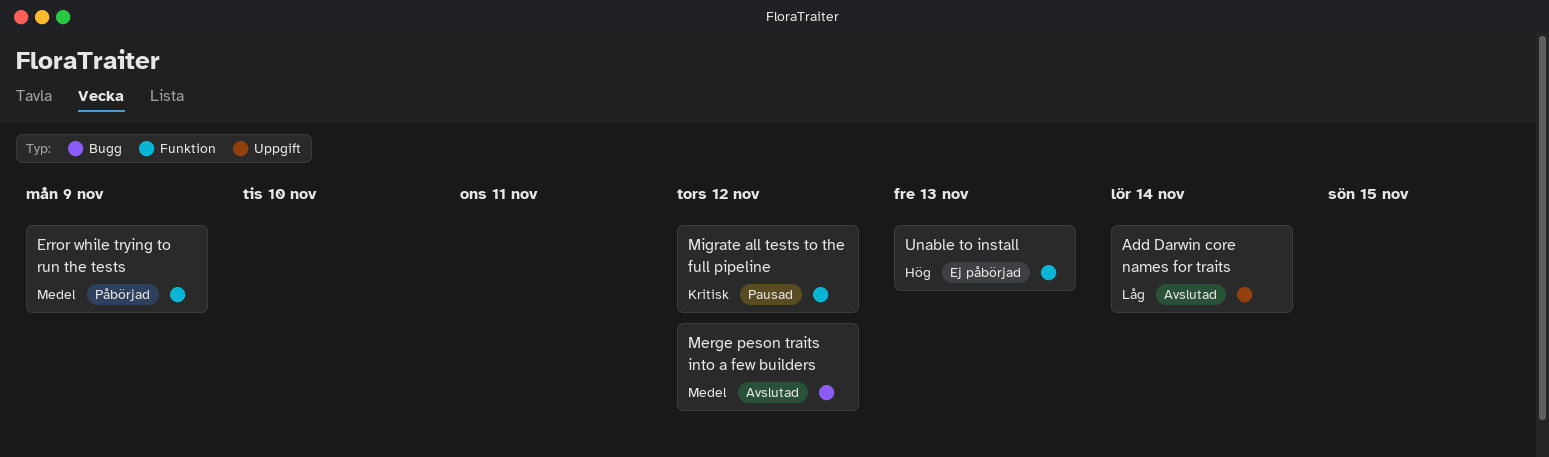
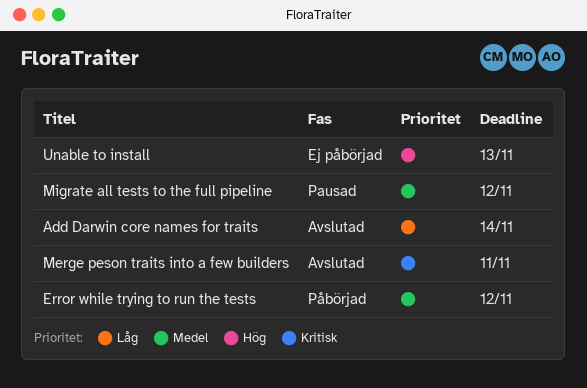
Error while trying to run the tests, due: Nov 9 -> Nov 12
Merge peson traits into a few builders, priority: Medel -> Kritisk
Merge peson traits into a few builders, due: Nov 12 -> Nov 11
Migrate all tests to the full pipeline, priority: Kritisk -> Medel

